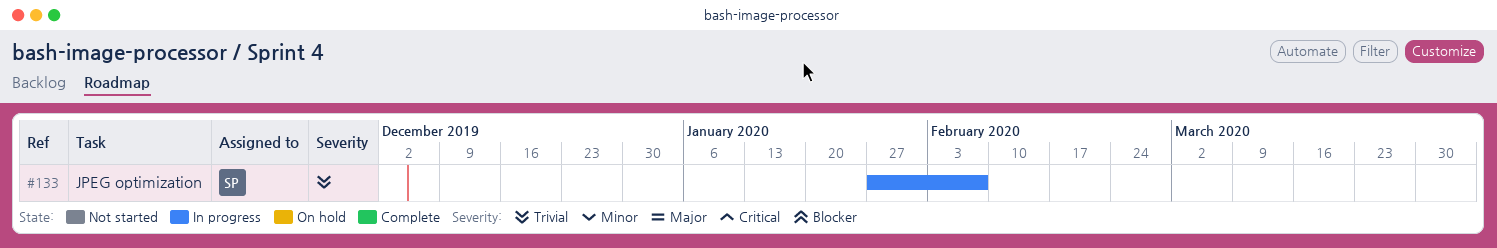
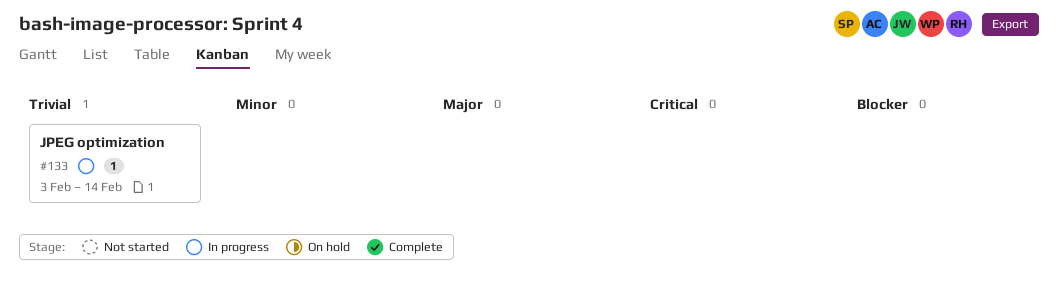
#133, start: Jan 27 -> Feb 3
#133, due: Feb 7 -> Feb 14

